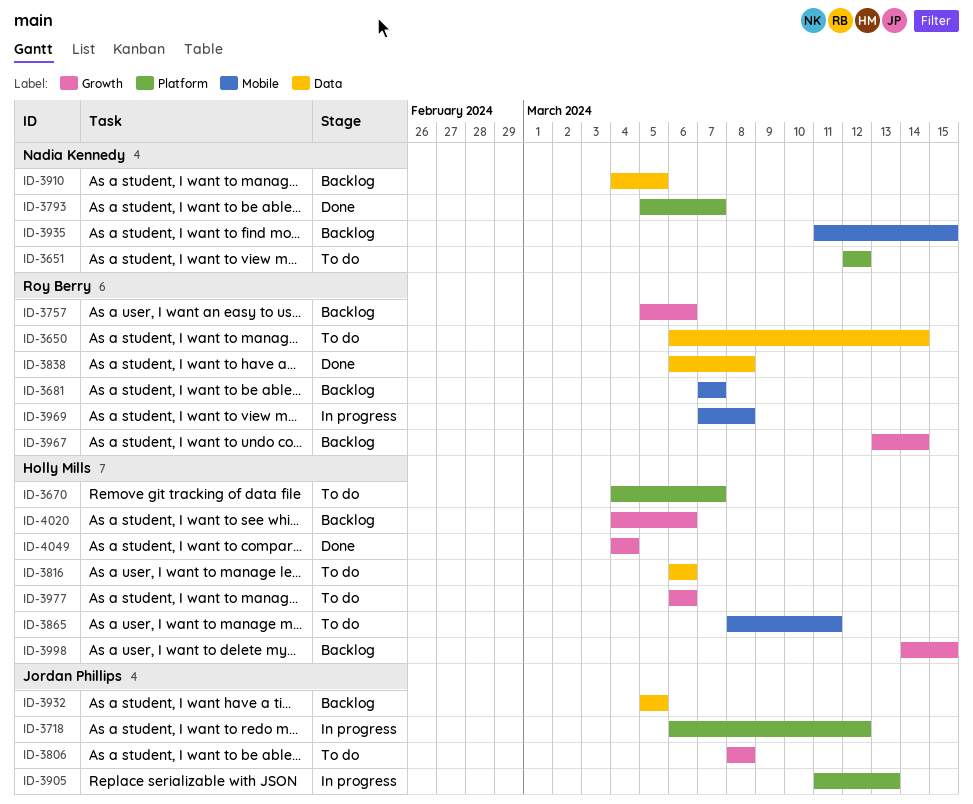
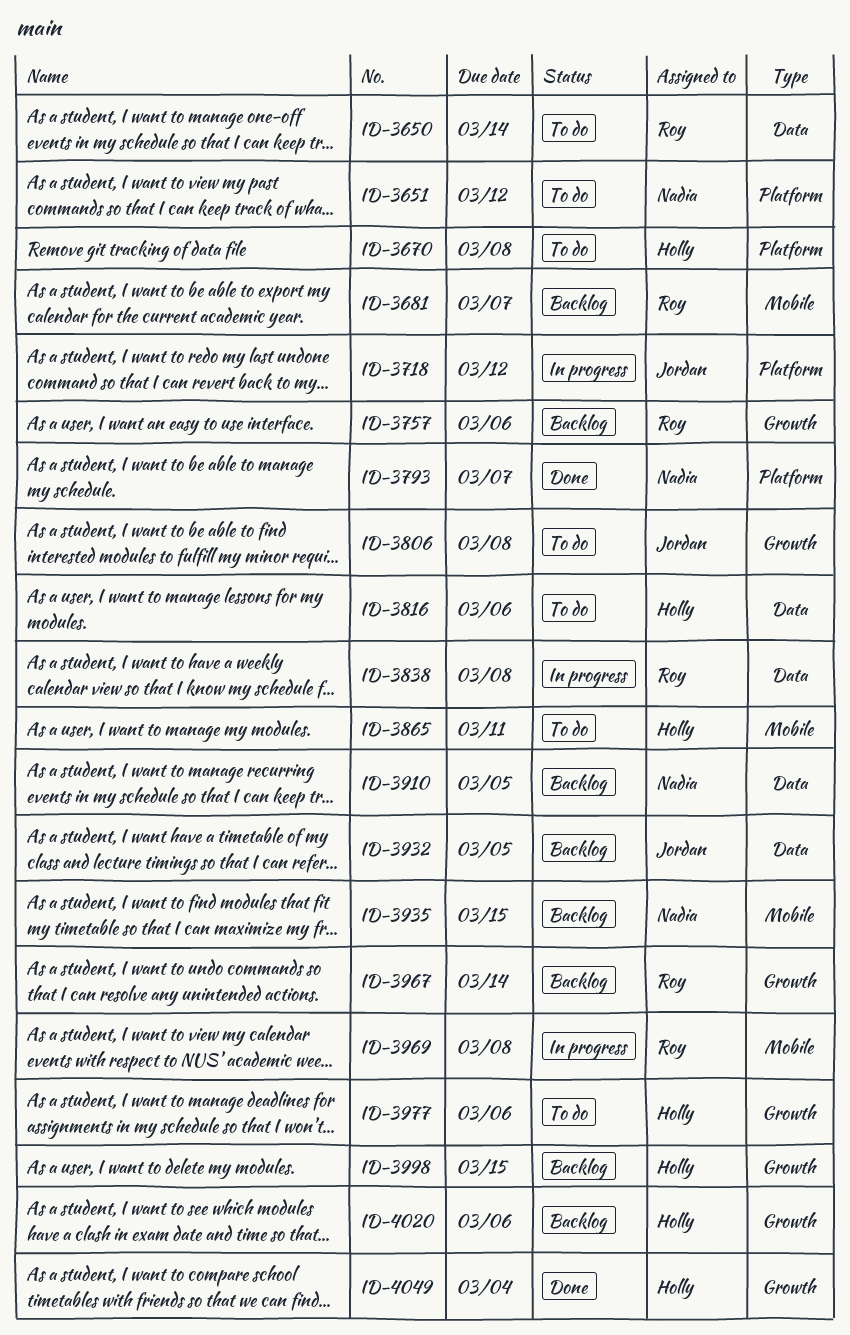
ID-3670, due: Mar 7 -> Mar 8
ID-3838, status: Done -> In progress
ID-3905: present -> none

